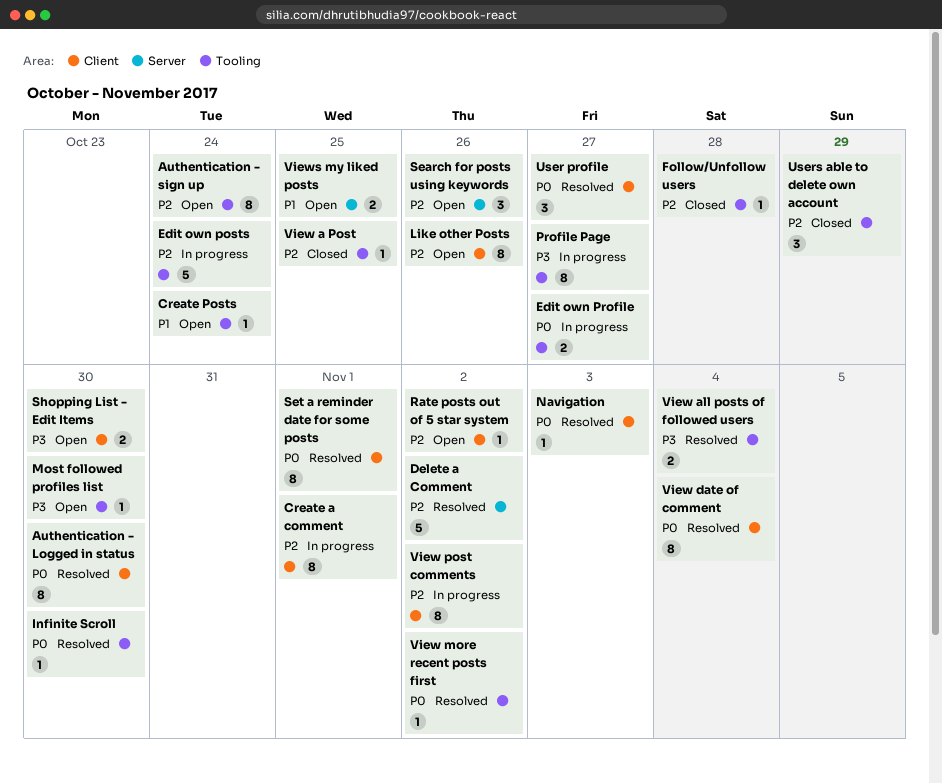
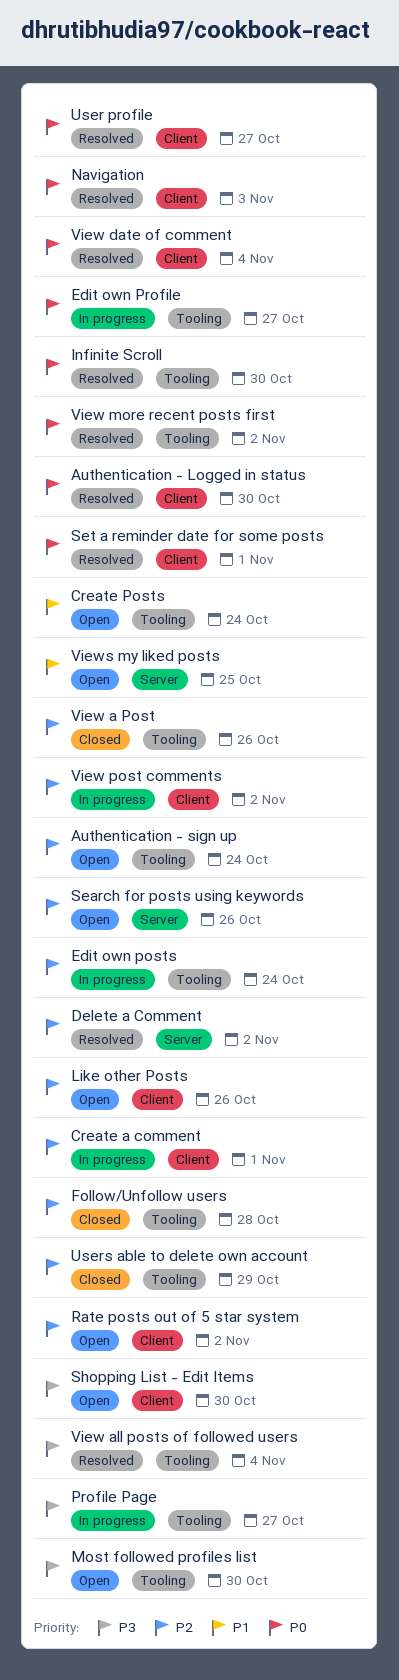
View a Post, due: Oct 25 -> Oct 26

